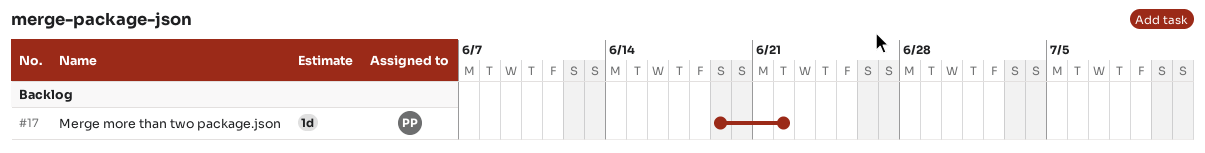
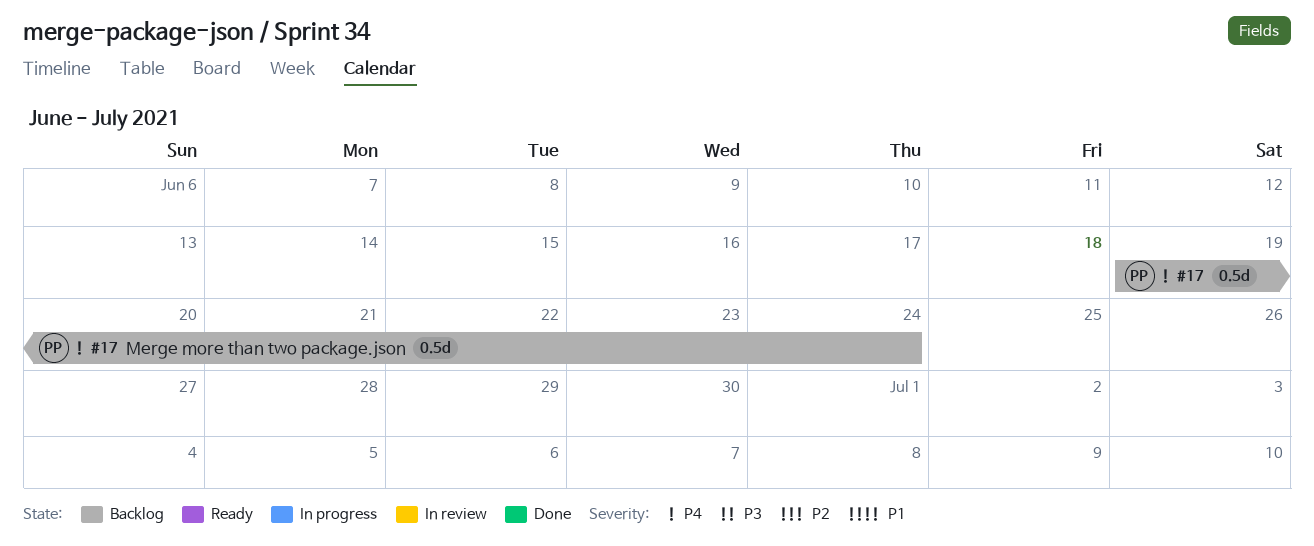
#17, estimate: 1d -> 0.5d
#17, due: Jun 22 -> Jun 24

